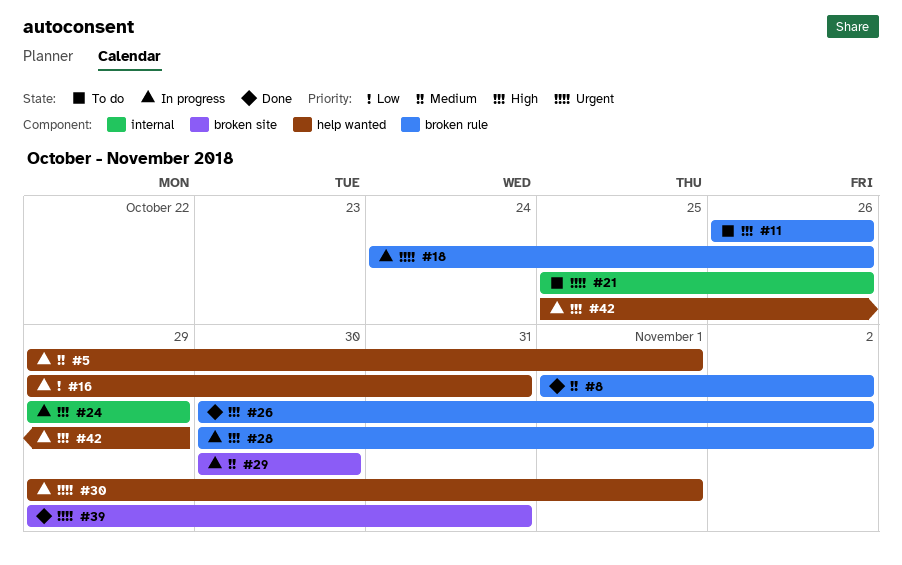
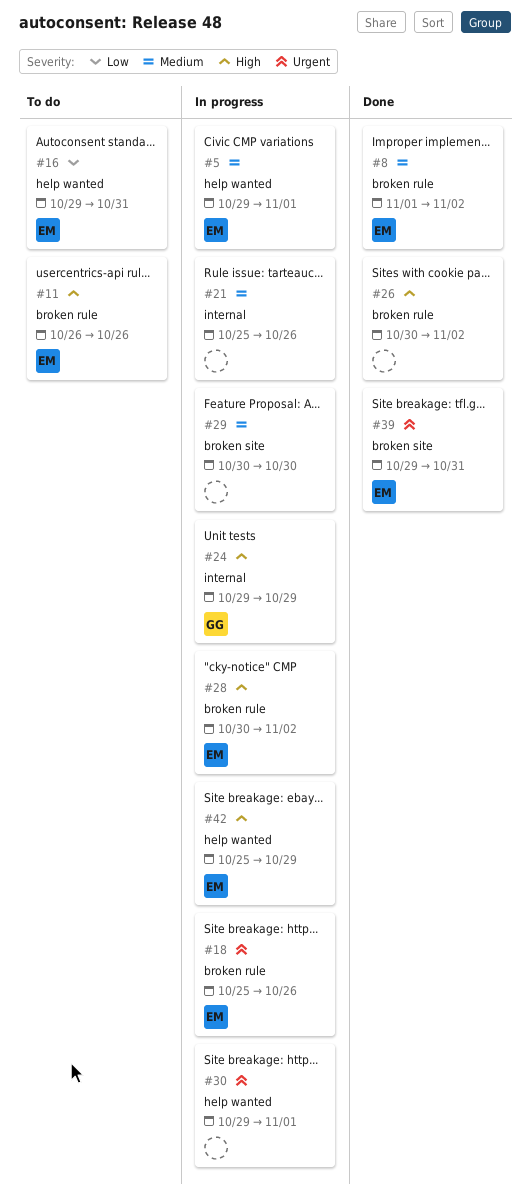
#16, status: In progress -> To do
#18, start: Oct 24 -> Oct 25
#21, status: To do -> In progress
#21, priority: Urgent -> Medium

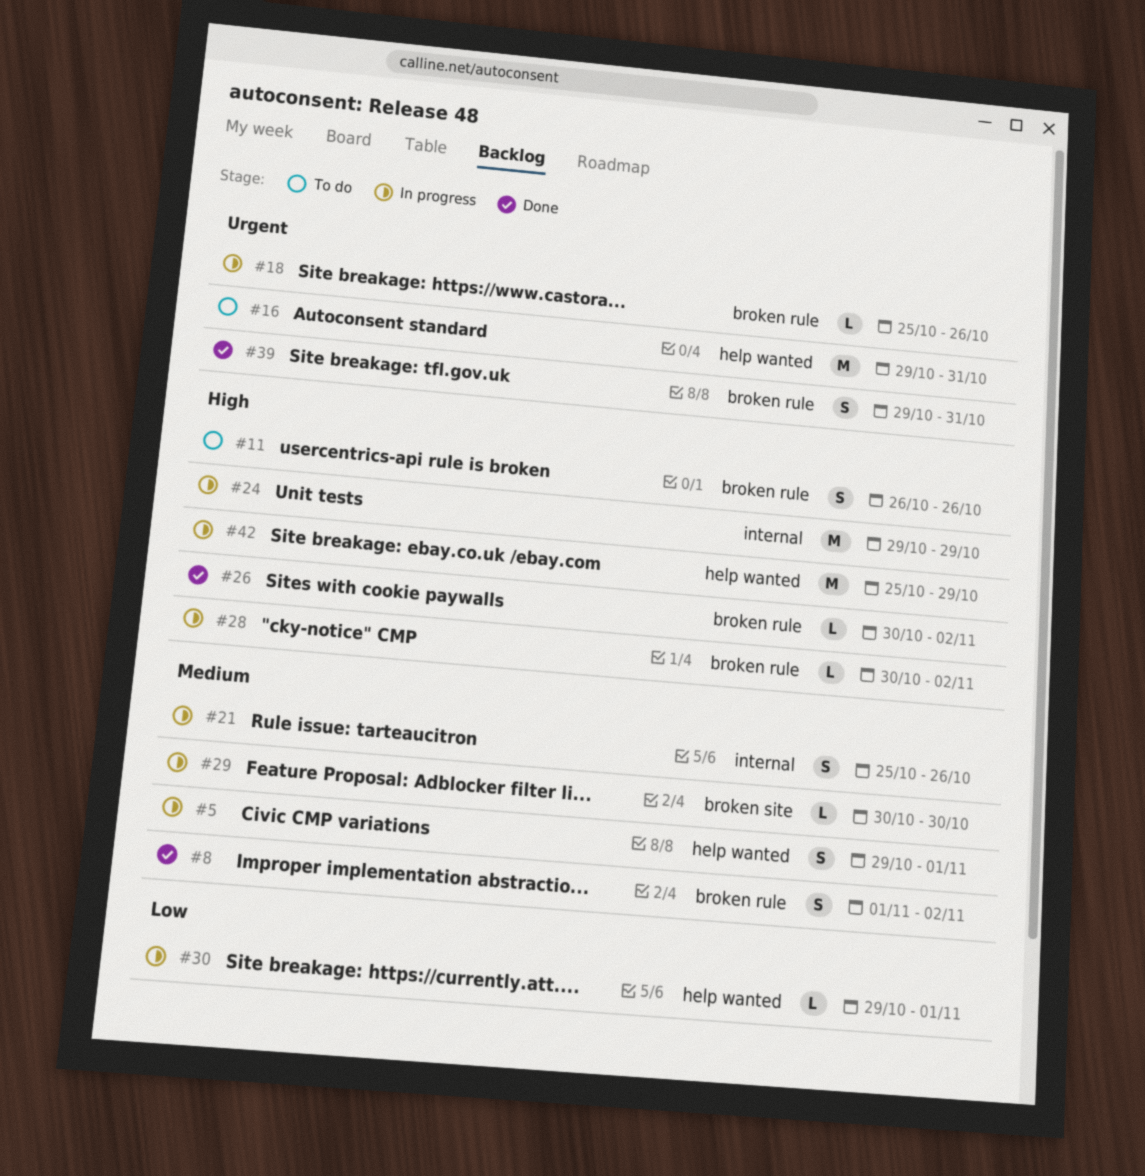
#16, priority: Low -> Urgent
#30, priority: Urgent -> Low
#39, label: broken site -> broken rule

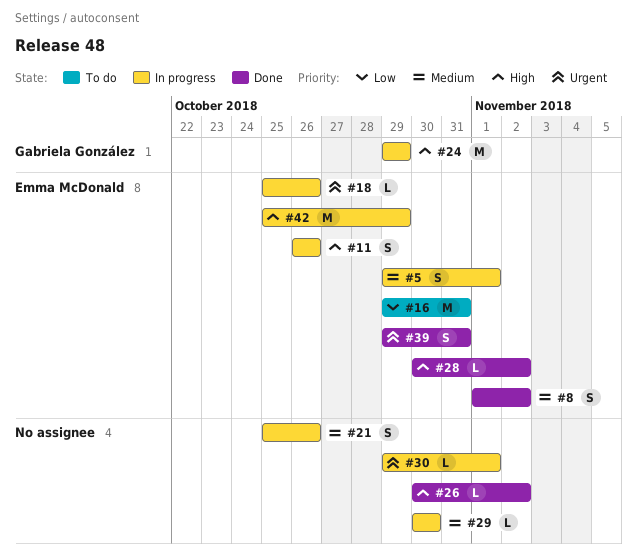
#11, status: To do -> In progress
#16, priority: Urgent -> Low
#28, status: In progress -> Done
#30, priority: Low -> Urgent

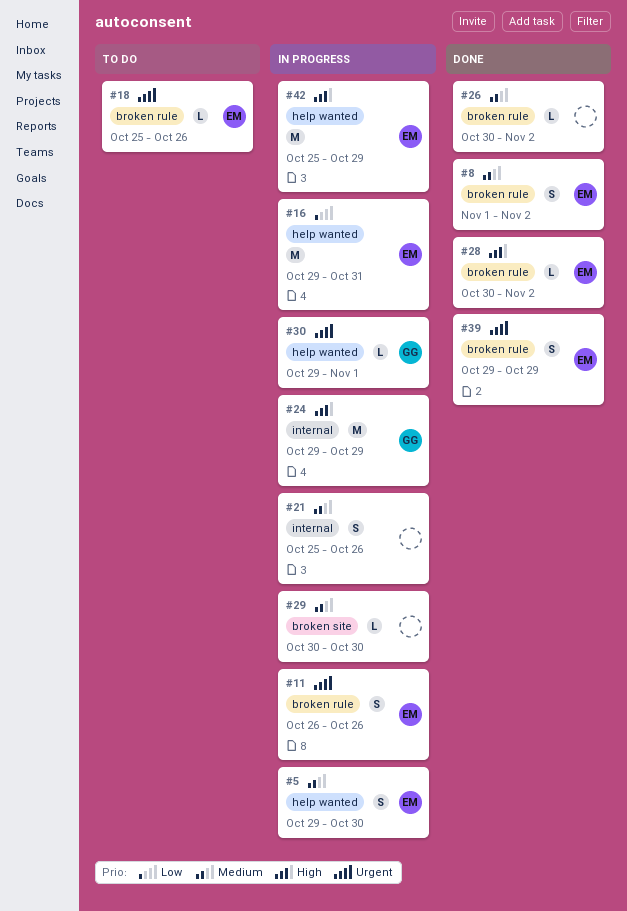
#5, due: Nov 1 -> Oct 30
#11, priority: High -> Urgent
#16, status: To do -> In progress
#18, status: In progress -> To do
#26, priority: High -> Medium
#30, owner: none -> Gabriela González
#39, due: Oct 31 -> Oct 29

